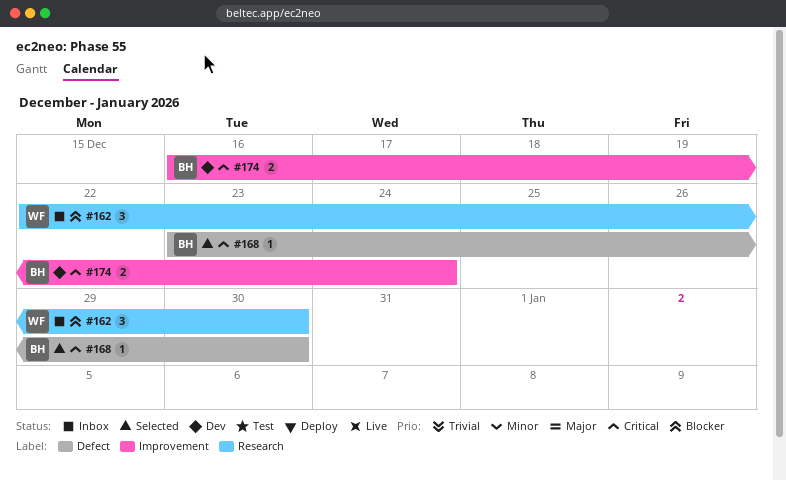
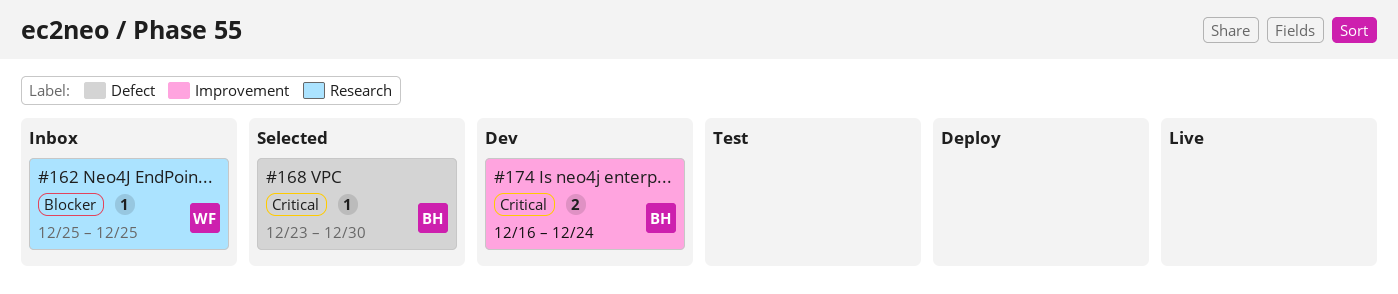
#162, estimate: 3 -> 1
#162, start: Dec 22 -> Dec 25
#162, due: Dec 30 -> Dec 25

